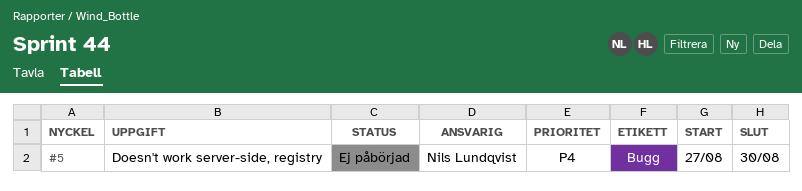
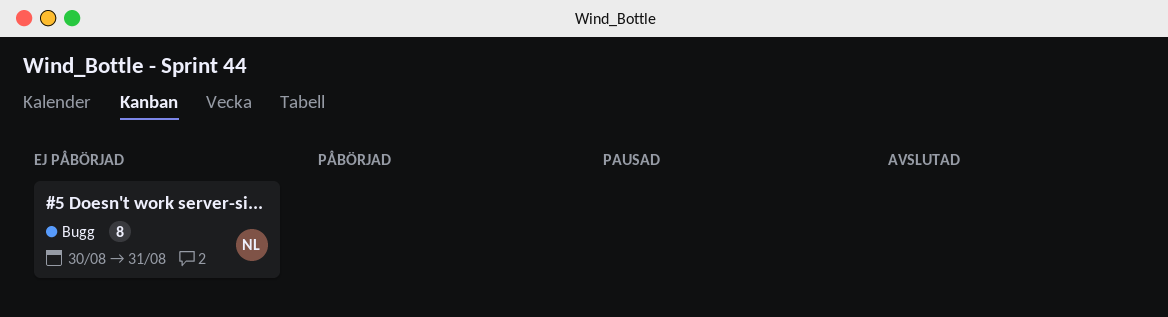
#5, start: Aug 27 -> Aug 30
#5, due: Aug 30 -> Aug 31

